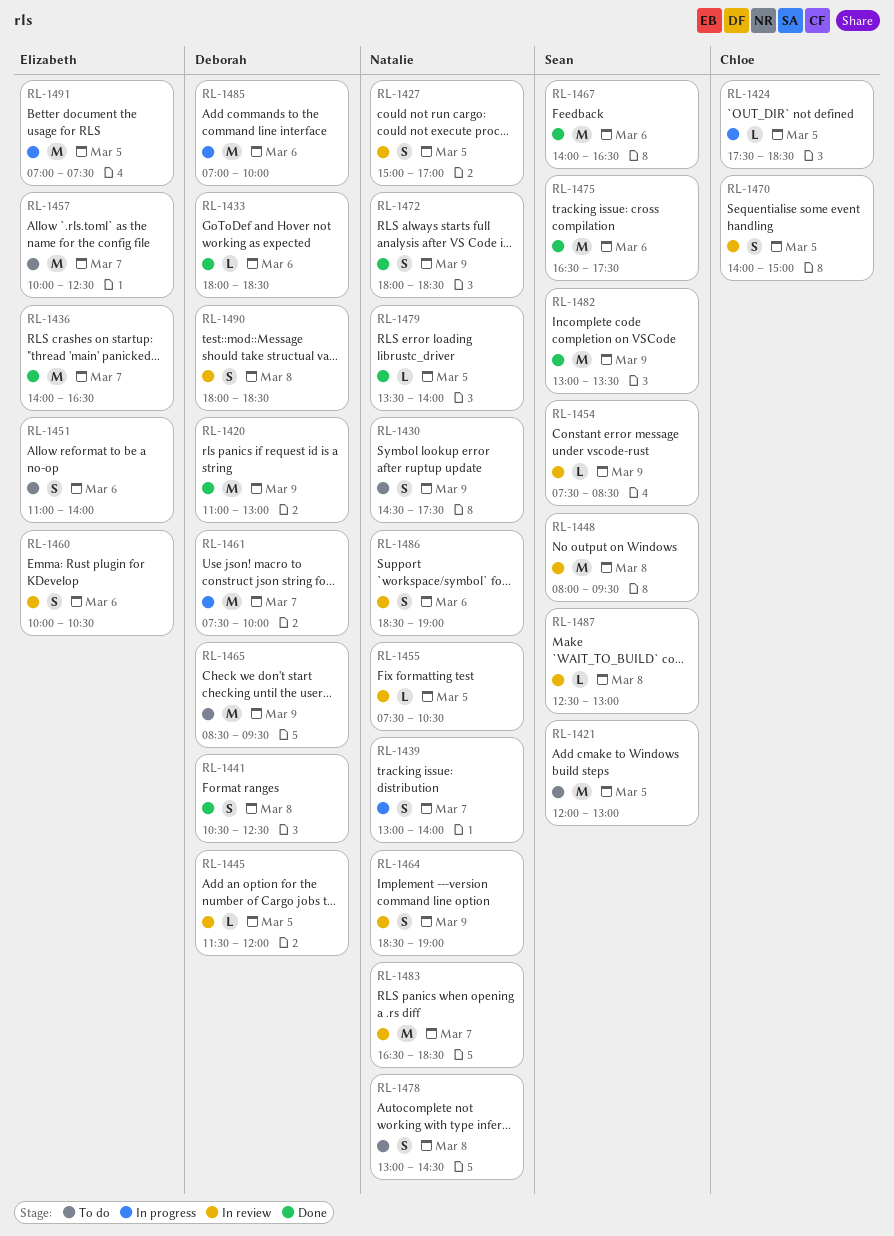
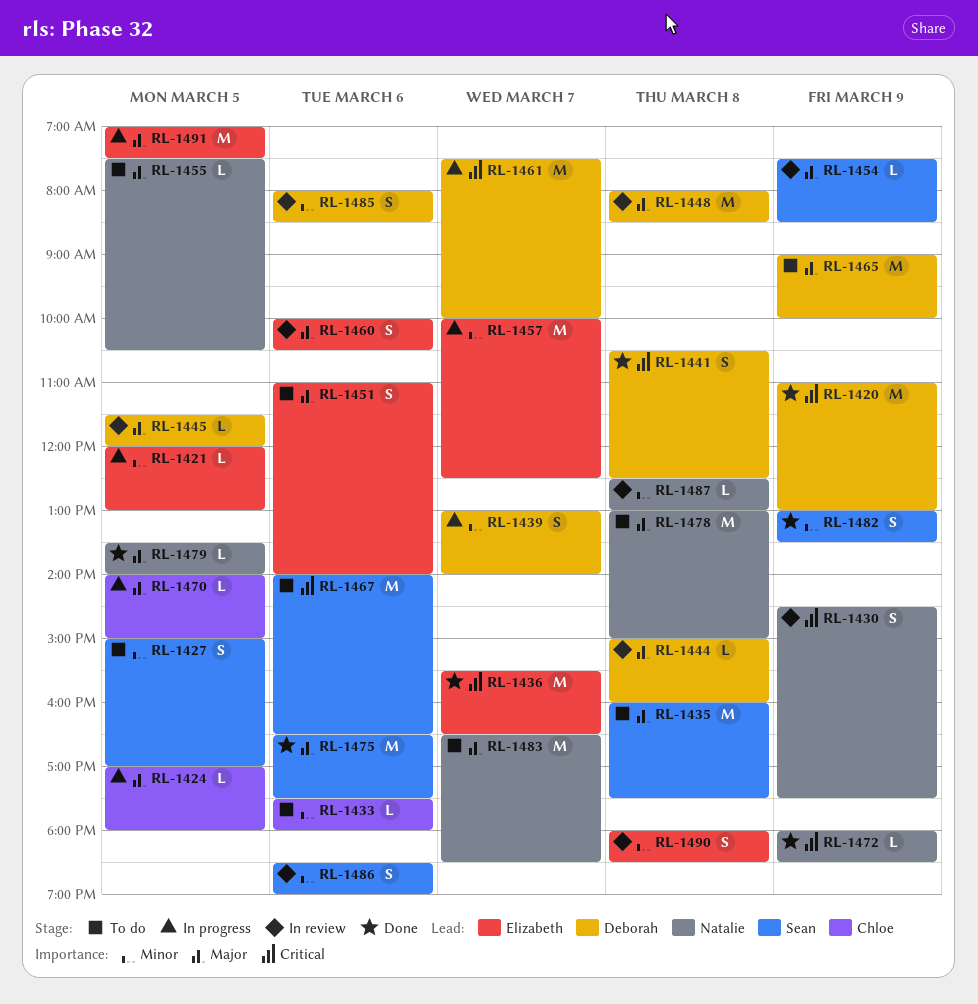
RL-1421, status: To do -> In progress
RL-1421, owner: Sean -> Elizabeth
RL-1421, estimate: M -> L
RL-1424, begins: 17:30 -> 17:00
RL-1424, ends: 18:30 -> 18:00
RL-1427, status: In review -> To do
RL-1427, owner: Natalie -> Sean
RL-1430, status: To do -> In review
RL-1433, status: Done -> To do
RL-1433, owner: Deborah -> Chloe
RL-1433, begins: 18:00 -> 17:30
RL-1433, ends: 18:30 -> 18:00
RL-1435: none -> present
RL-1436, begins: 14:00 -> 15:30
RL-1439, owner: Natalie -> Deborah
RL-1444: none -> present
RL-1448, owner: Sean -> Deborah
RL-1448, ends: 09:30 -> 08:30
RL-1455, status: In review -> To do
RL-1457, status: To do -> In progress
RL-1464: present -> none
RL-1465, begins: 08:30 -> 09:00
RL-1465, ends: 09:30 -> 10:00
RL-1467, status: Done -> To do
RL-1470, status: In review -> In progress
RL-1470, estimate: S -> L
RL-1472, estimate: S -> L
RL-1478, estimate: S -> M
RL-1478, ends: 14:30 -> 15:00
RL-1482, estimate: M -> S
RL-1483, status: In review -> To do
RL-1485, status: In progress -> In review
RL-1485, estimate: M -> S
RL-1485, begins: 07:00 -> 08:00
RL-1485, ends: 10:00 -> 08:30
RL-1486, owner: Natalie -> Sean
RL-1487, owner: Sean -> Natalie
RL-1490, owner: Deborah -> Elizabeth

